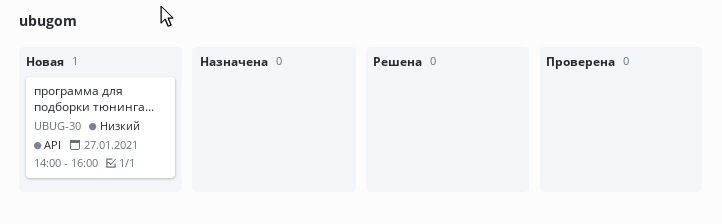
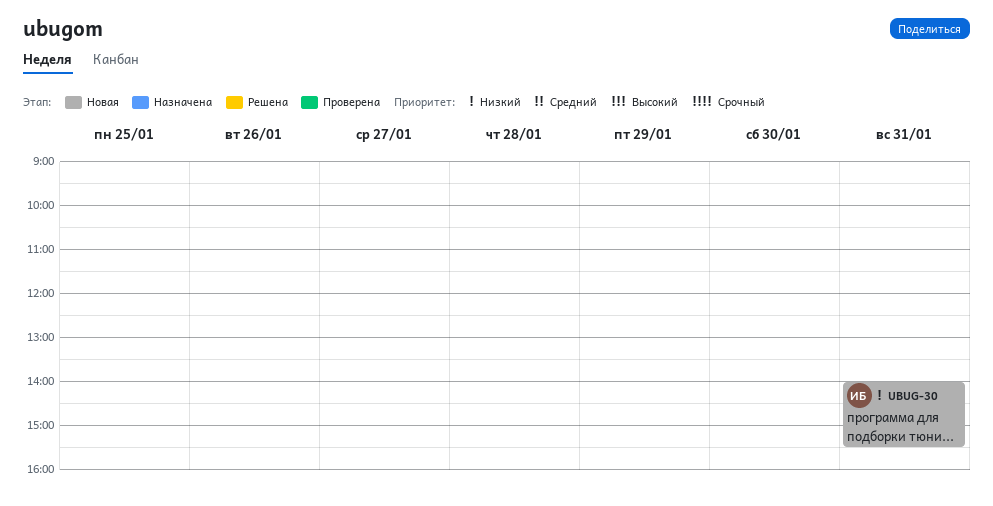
UBUG-30, day: Jan 27 -> Jan 31
UBUG-30, ends: 16:00 -> 15:30

